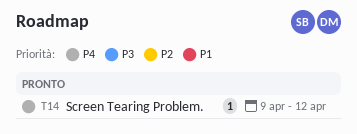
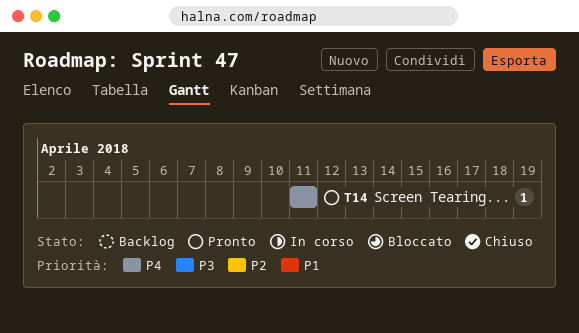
T14, start: Apr 9 -> Apr 11
T14, due: Apr 12 -> Apr 11

